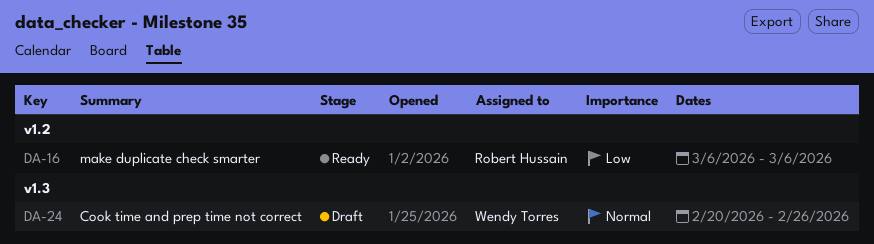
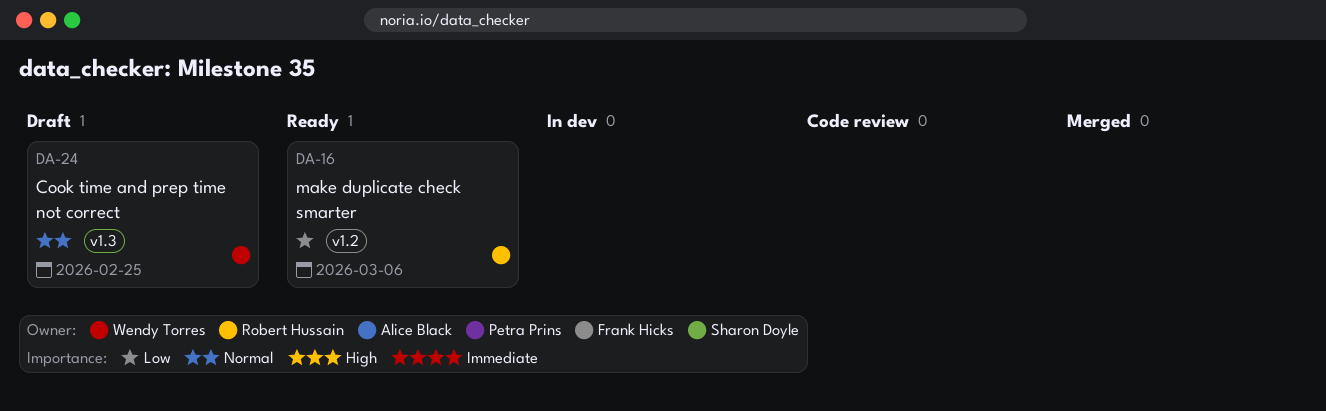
DA-24, due: Feb 26 -> Feb 25

